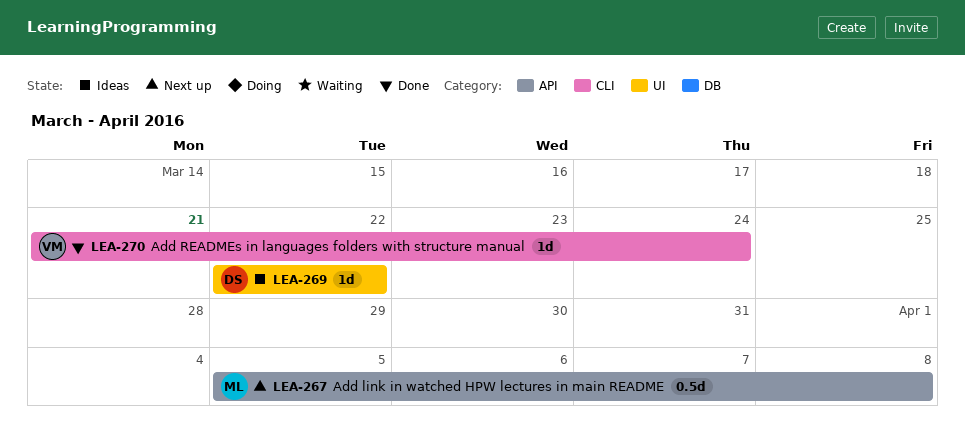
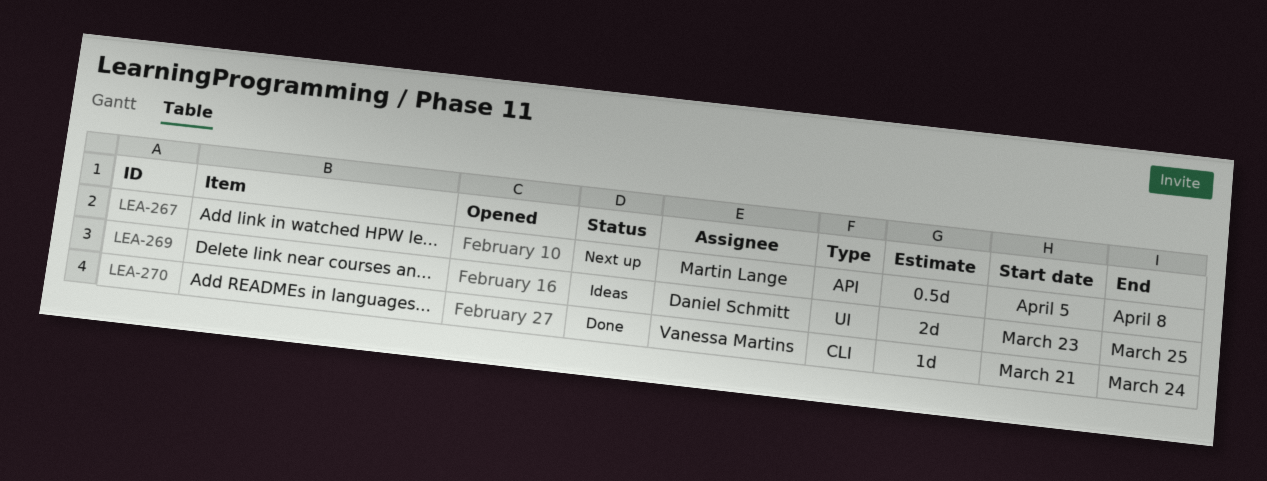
LEA-269, estimate: 1d -> 2d
LEA-269, start: Mar 22 -> Mar 23
LEA-269, due: Mar 22 -> Mar 25

